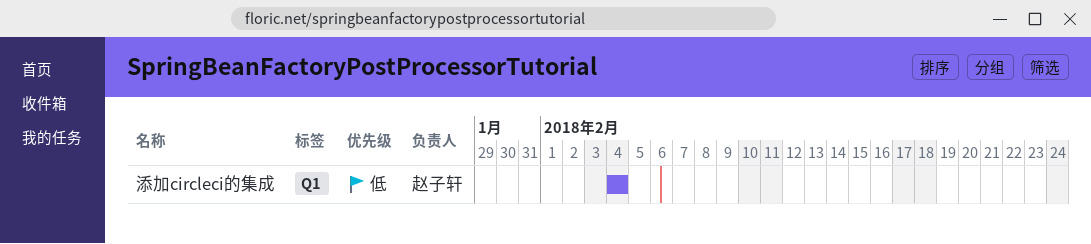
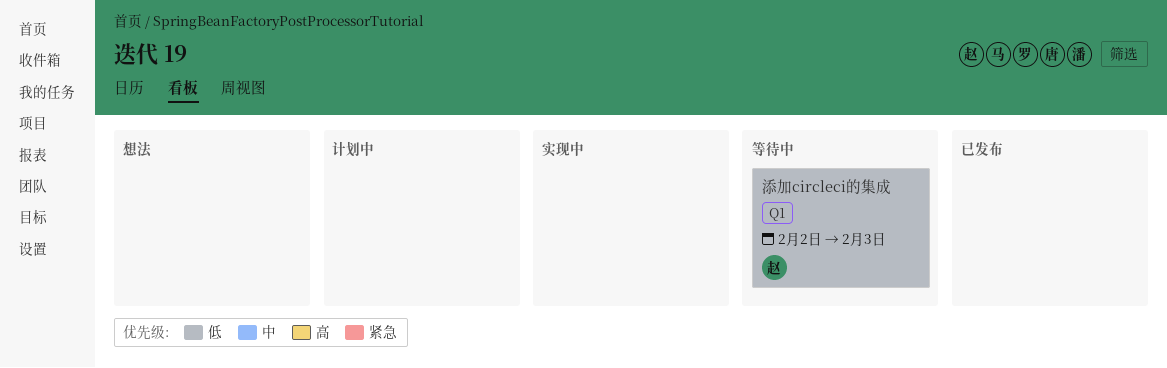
添加circleci的集成, start: Feb 4 -> Feb 2
添加circleci的集成, due: Feb 4 -> Feb 3

